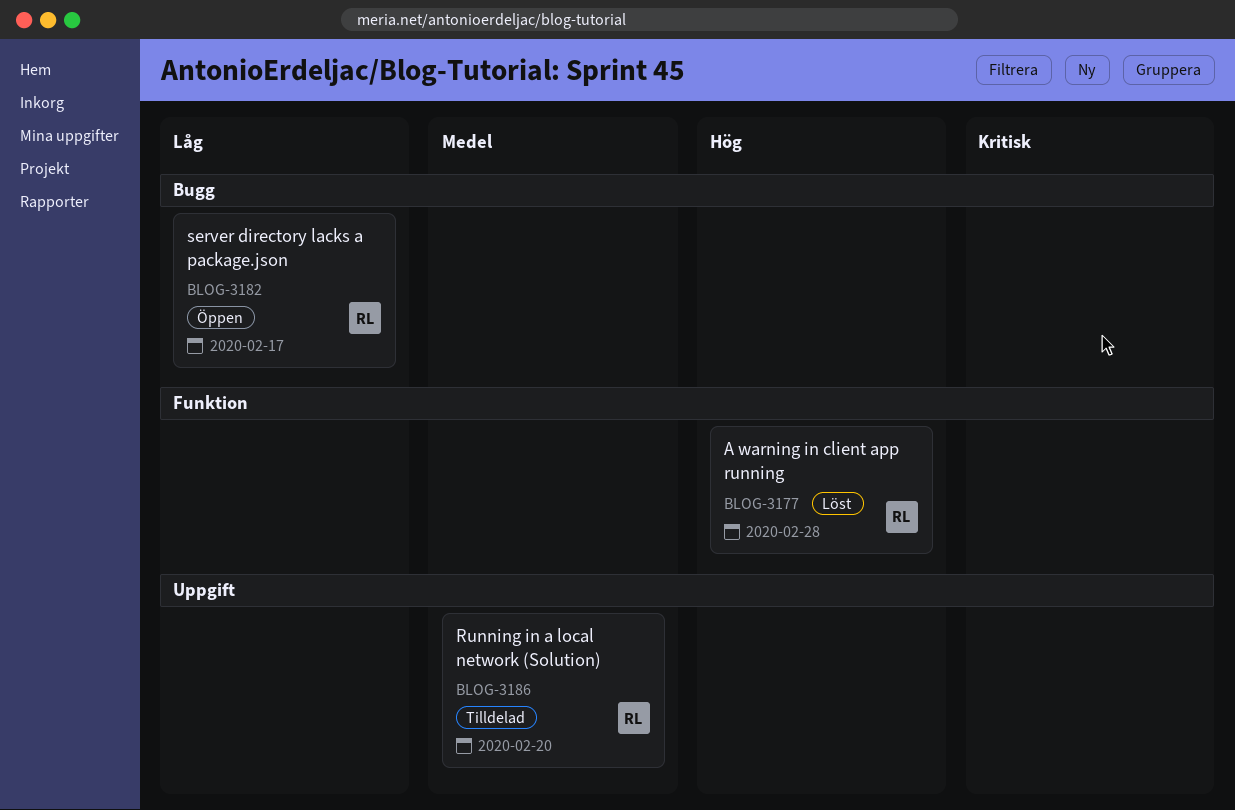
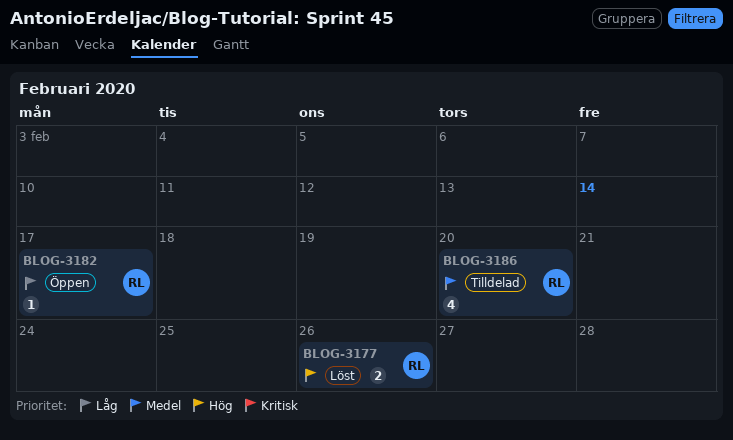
BLOG-3177, due: Feb 28 -> Feb 26

